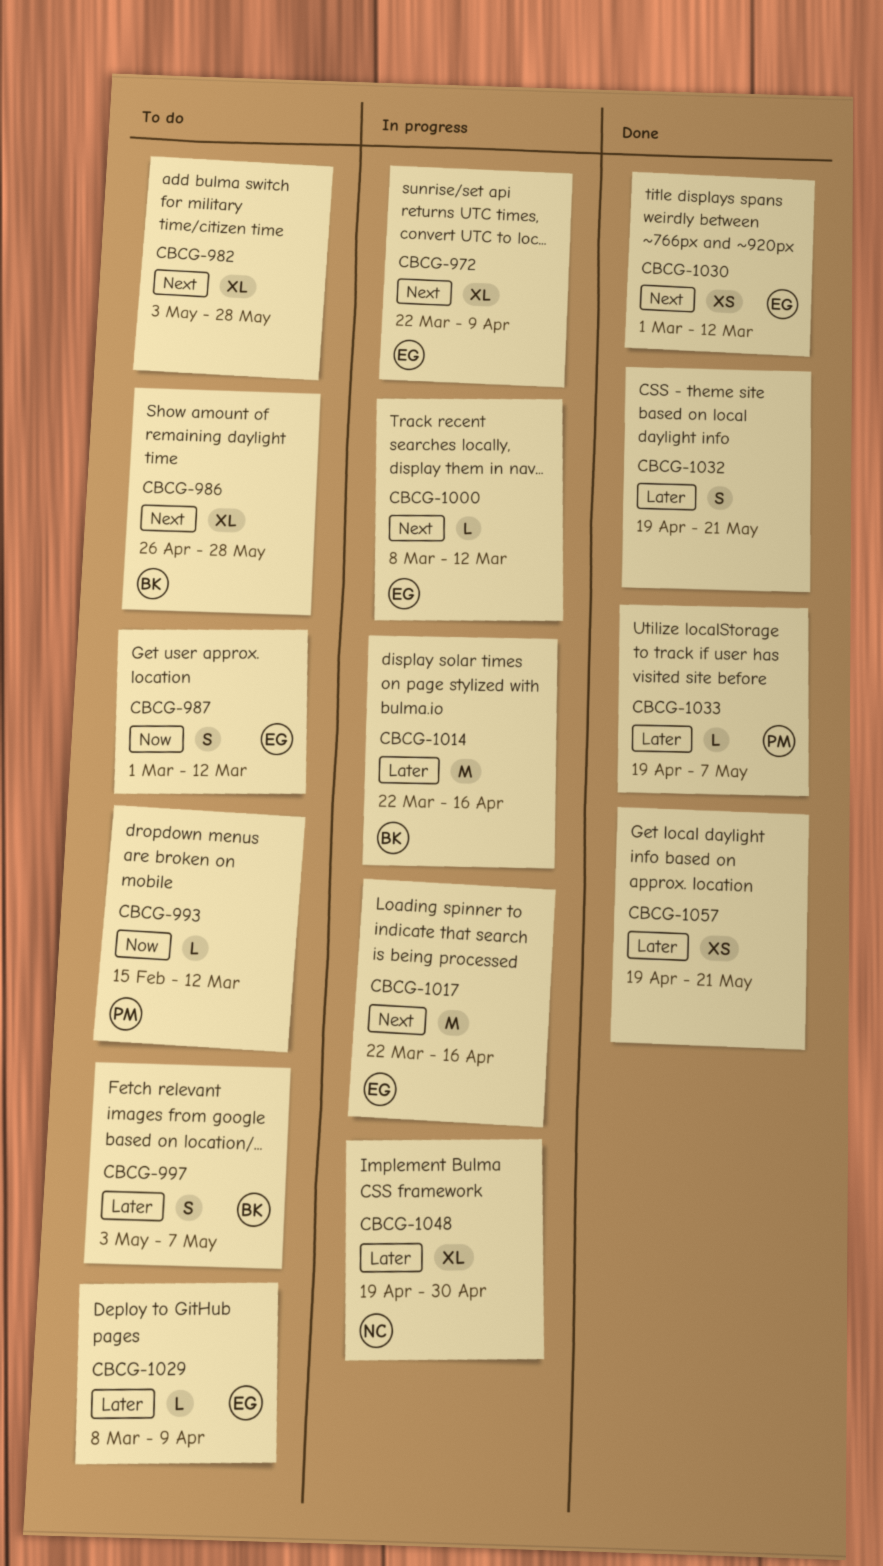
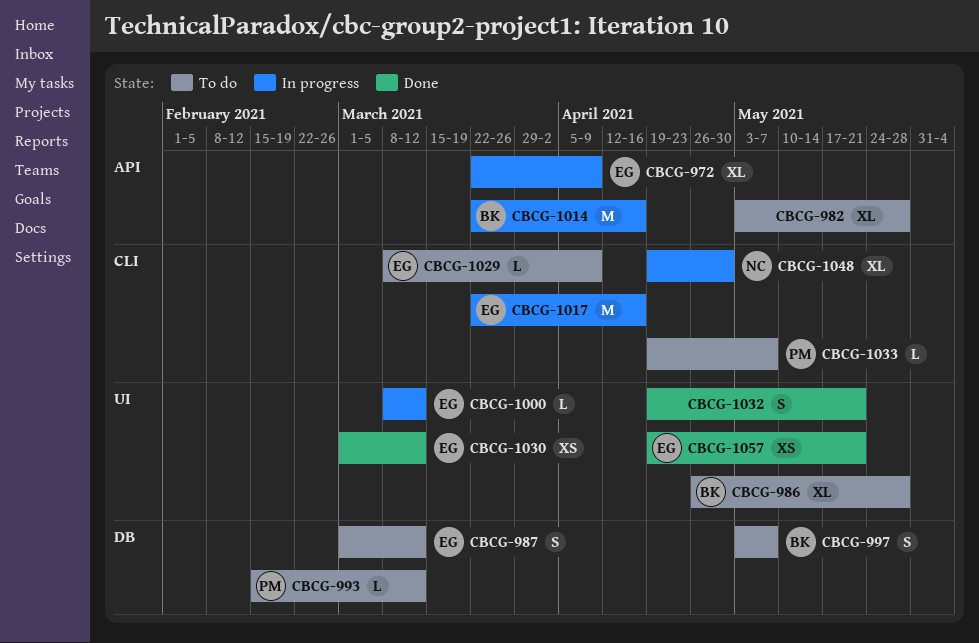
CBCG-1033, status: Done -> To do
CBCG-1057, owner: none -> EG

